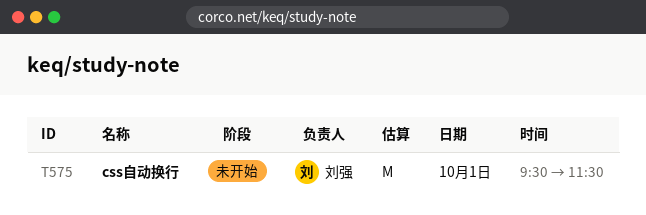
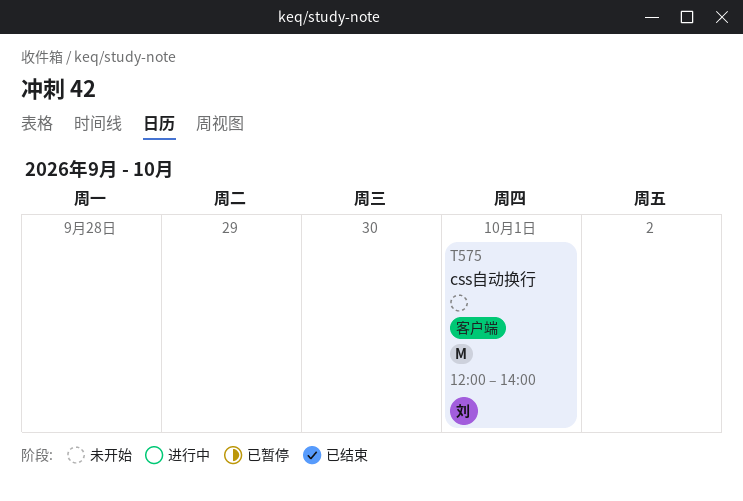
T575, begins: 09:30 -> 12:00
T575, ends: 11:30 -> 14:00

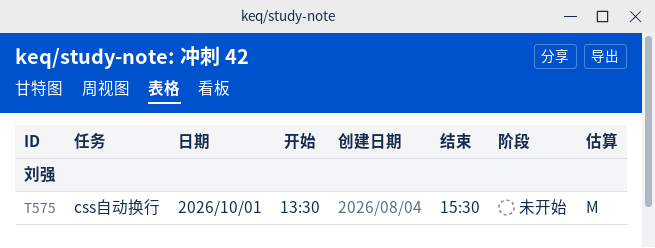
T575, begins: 12:00 -> 13:30
T575, ends: 14:00 -> 15:30

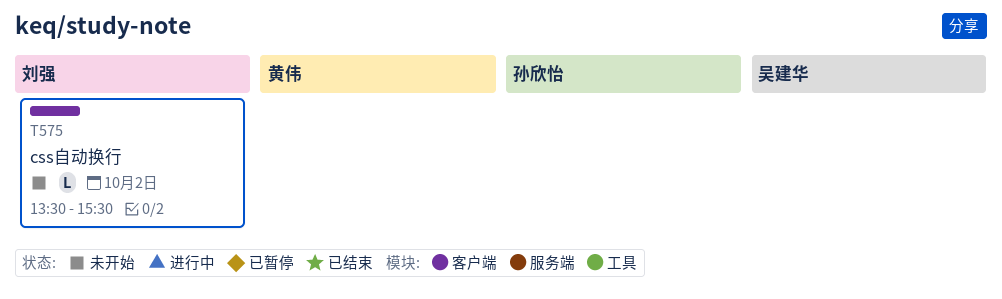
T575, estimate: M -> L
T575, day: Oct 1 -> Oct 2

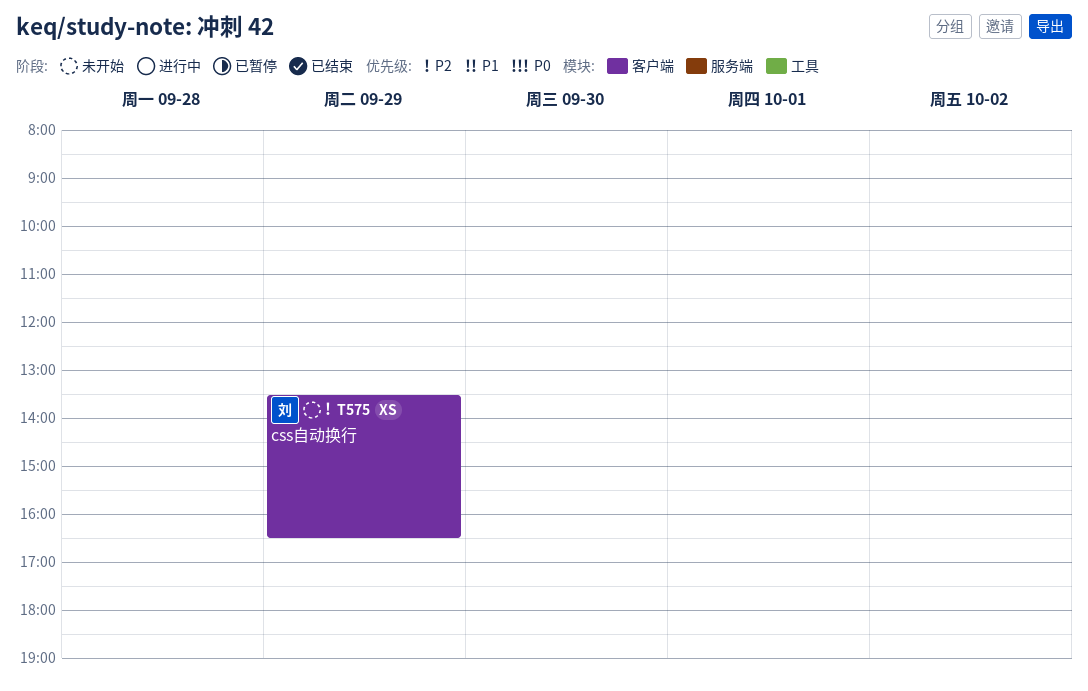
T575, estimate: L -> XS
T575, day: Oct 2 -> Sep 29
T575, ends: 15:30 -> 16:30

